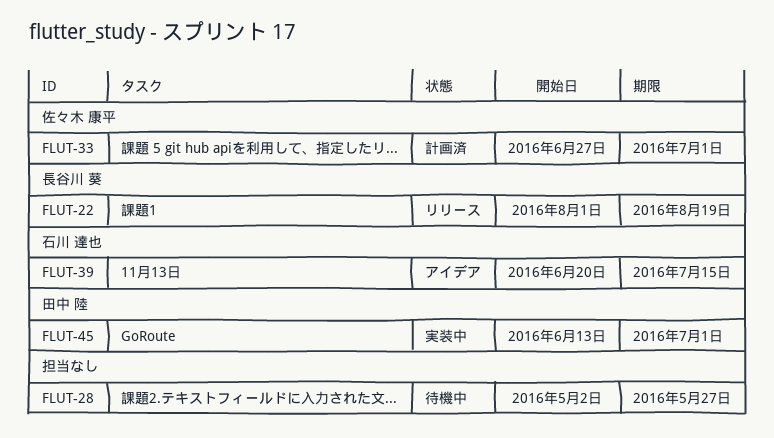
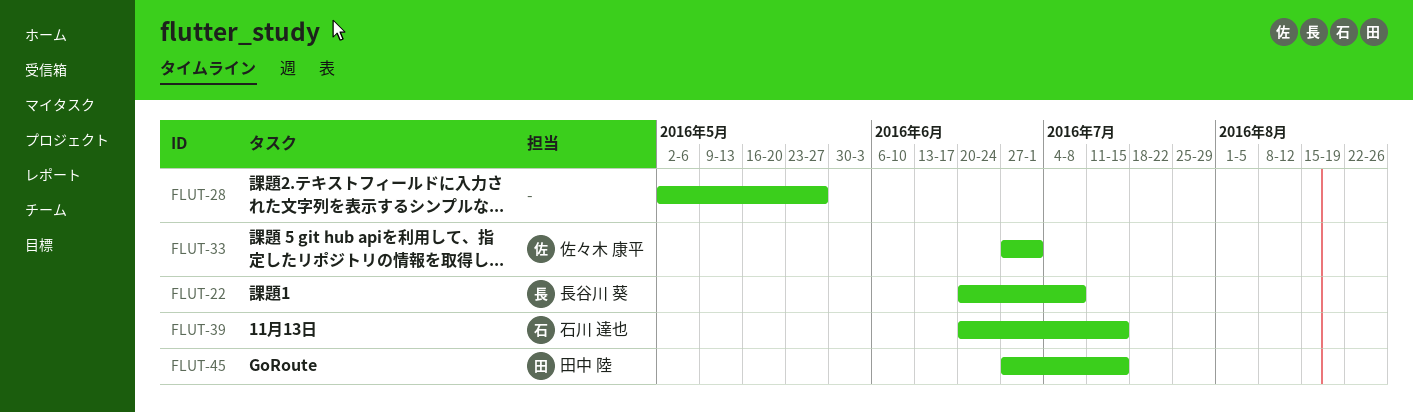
FLUT-22, start: Aug 1 -> Jun 20
FLUT-22, due: Aug 19 -> Jul 8
FLUT-45, start: Jun 13 -> Jun 27
FLUT-45, due: Jul 1 -> Jul 15

